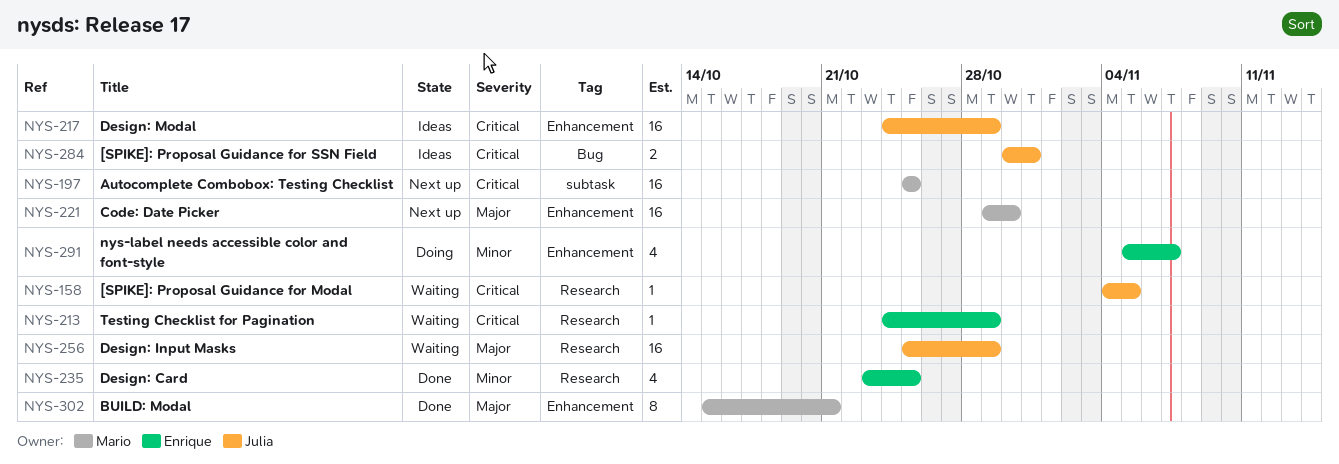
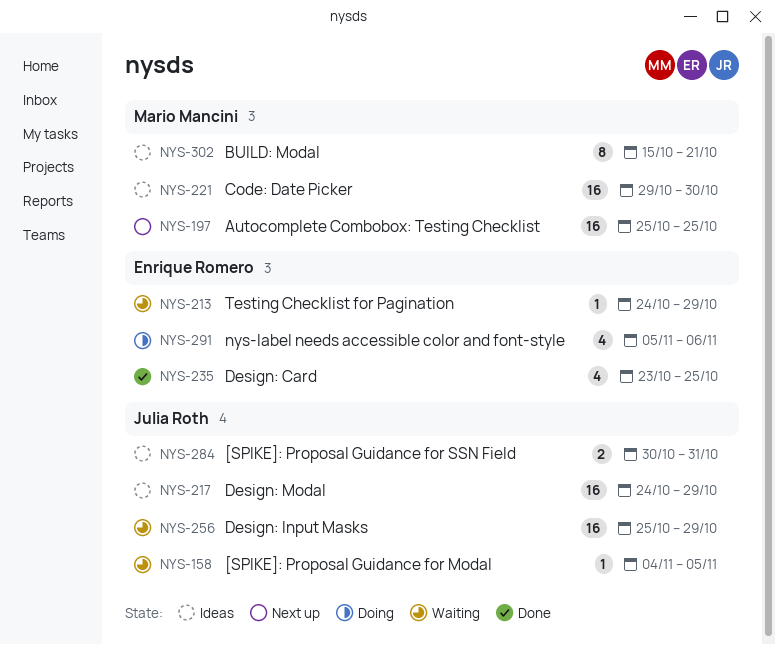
NYS-221, status: Next up -> Ideas
NYS-291, due: Nov 7 -> Nov 6
NYS-302, status: Done -> Ideas

